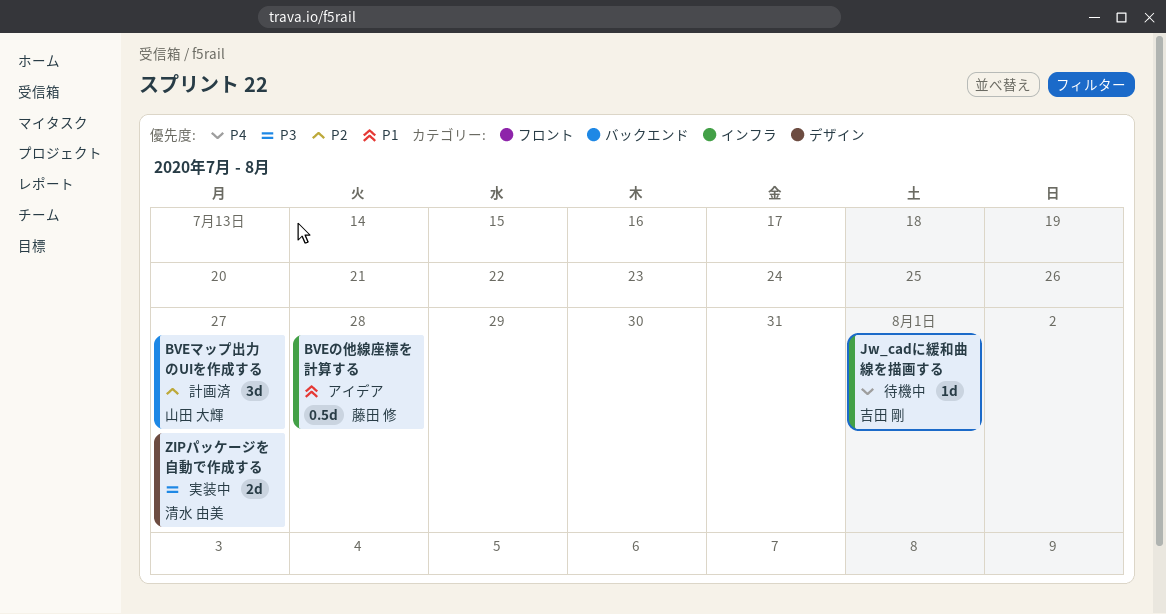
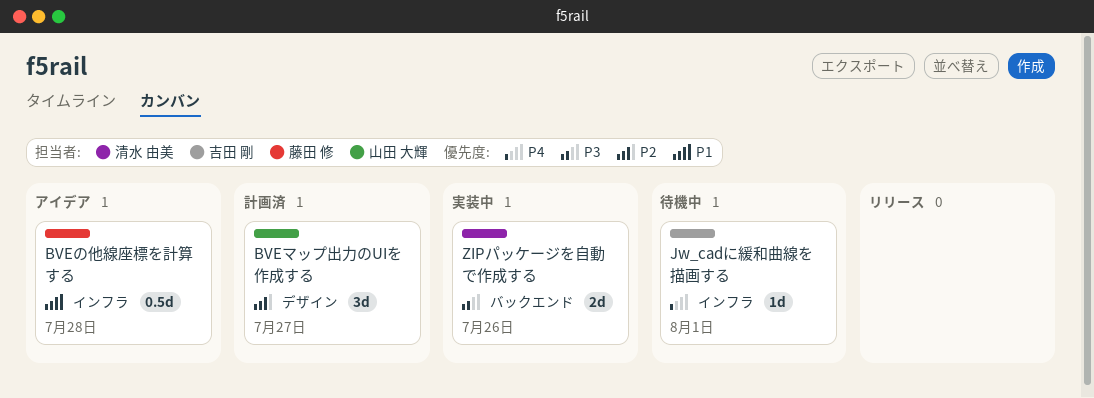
BVEマップ出力のUIを作成する, label: バックエンド -> デザイン
ZIPパッケージを自動で作成する, label: デザイン -> バックエンド
ZIPパッケージを自動で作成する, due: Jul 27 -> Jul 26

